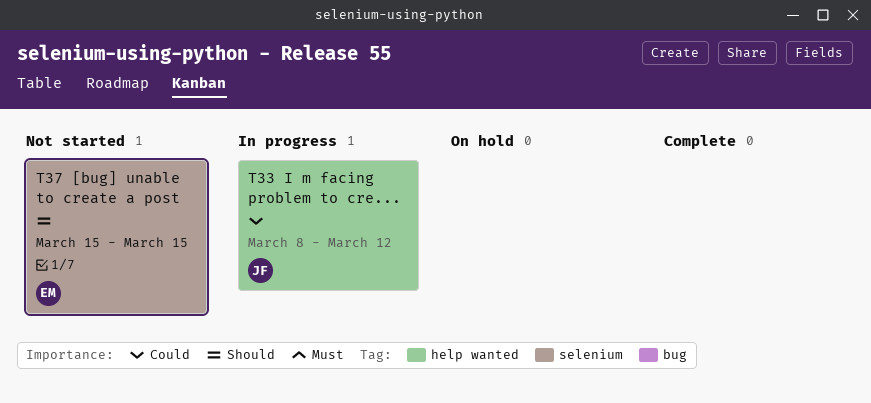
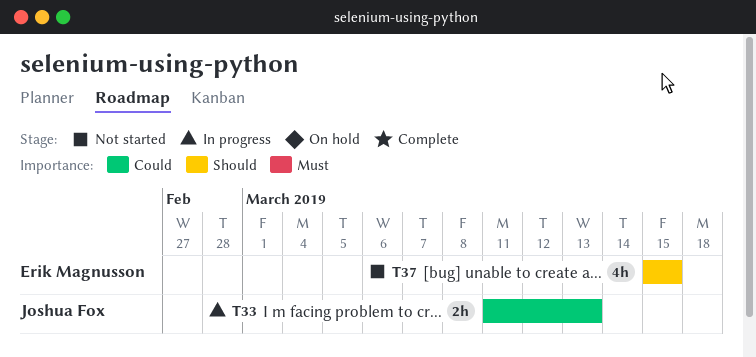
T33, start: Mar 8 -> Mar 11
T33, due: Mar 12 -> Mar 13

